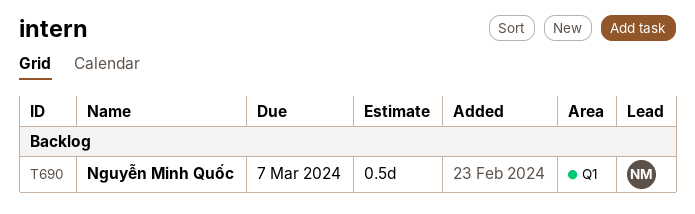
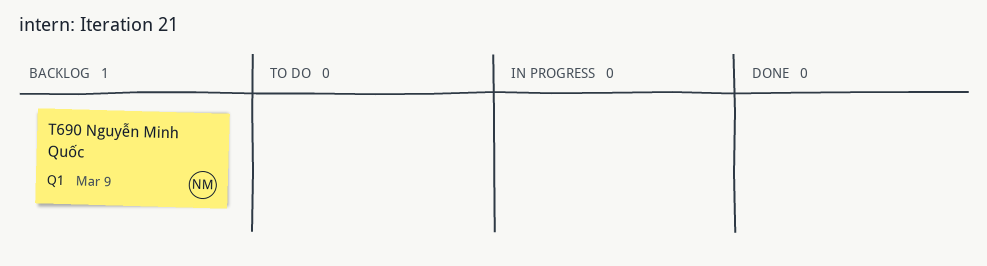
T690, due: Mar 7 -> Mar 9

